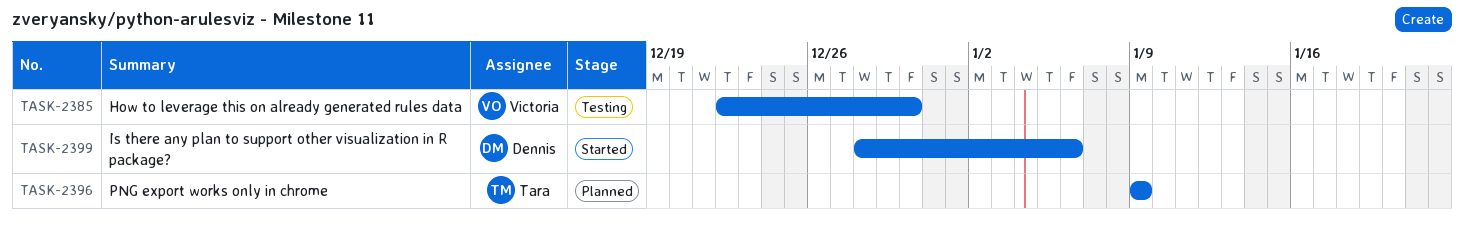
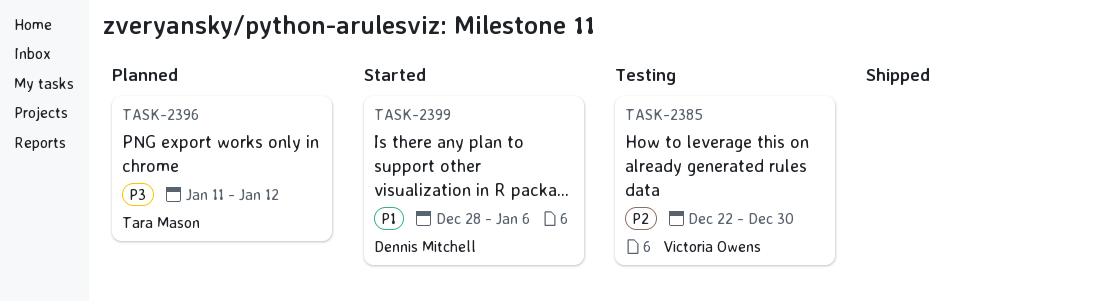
TASK-2396, start: Jan 9 -> Jan 11
TASK-2396, due: Jan 9 -> Jan 12

